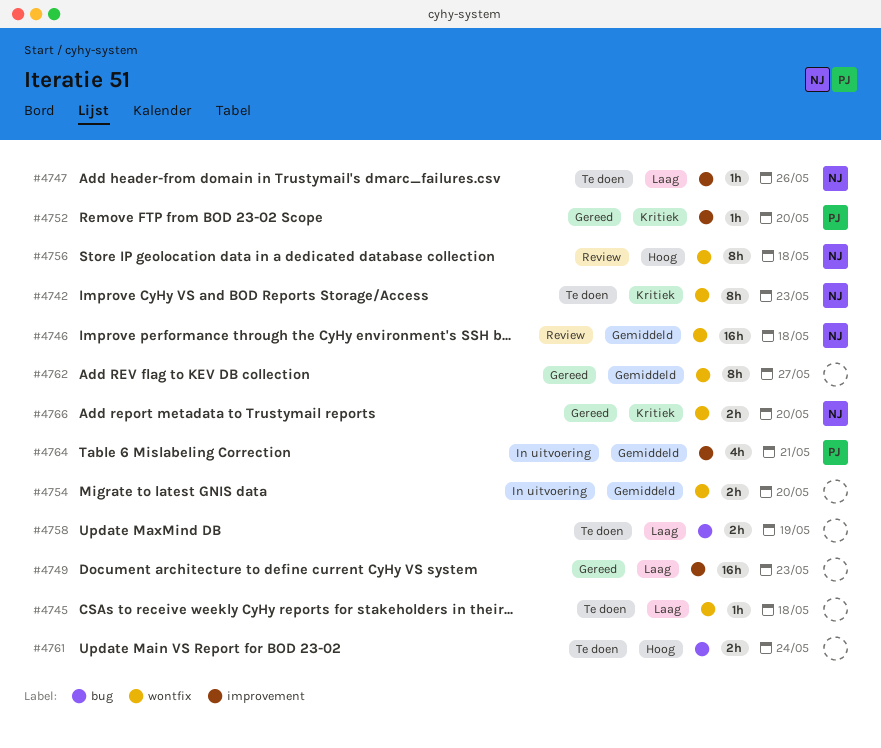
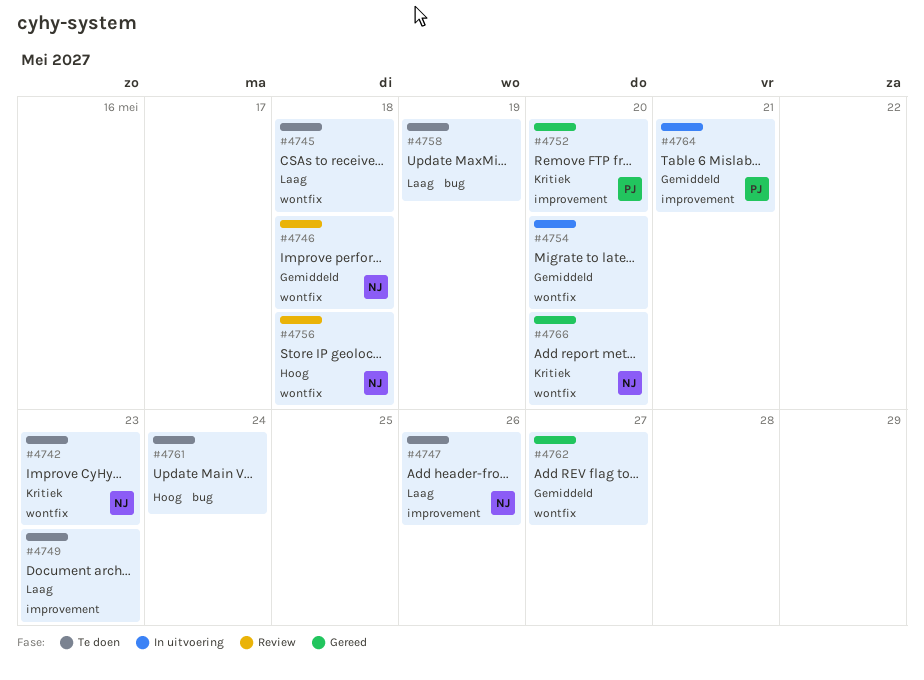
#4749, status: Gereed -> Te doen

